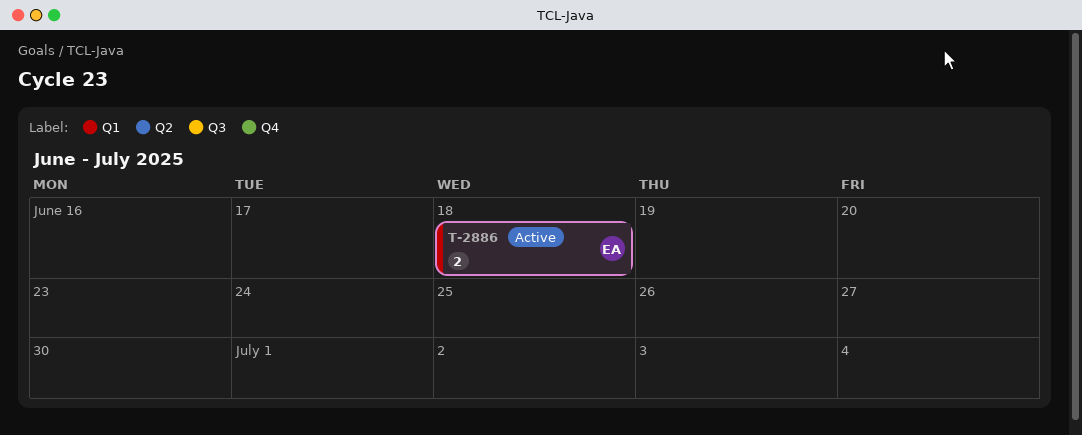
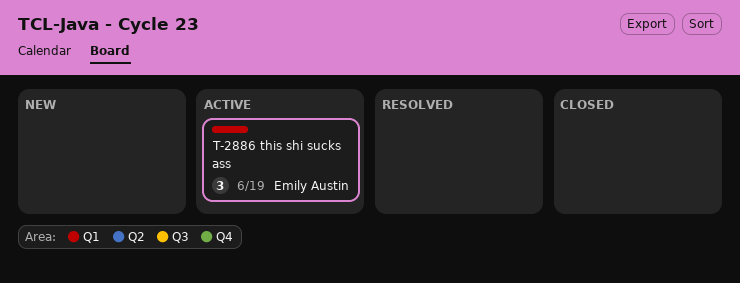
T-2886, estimate: 2 -> 3
T-2886, due: Jun 18 -> Jun 19

